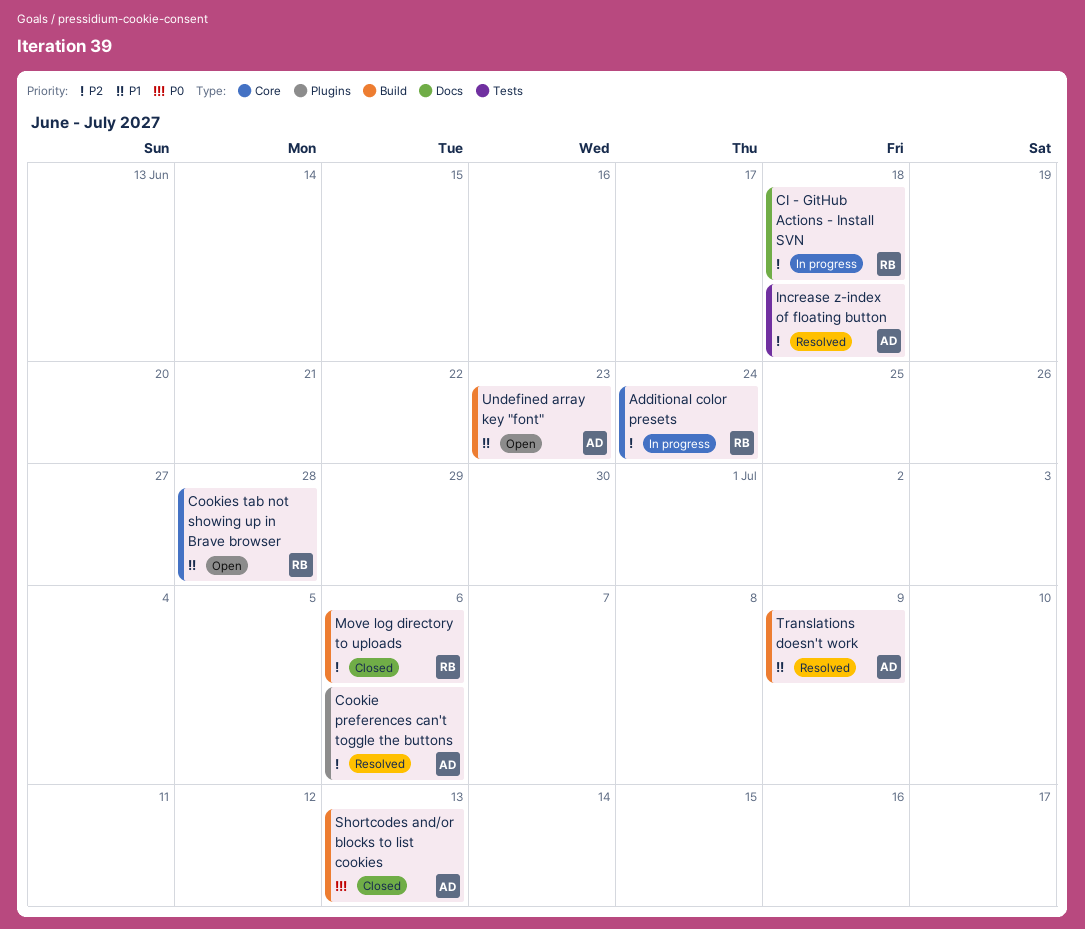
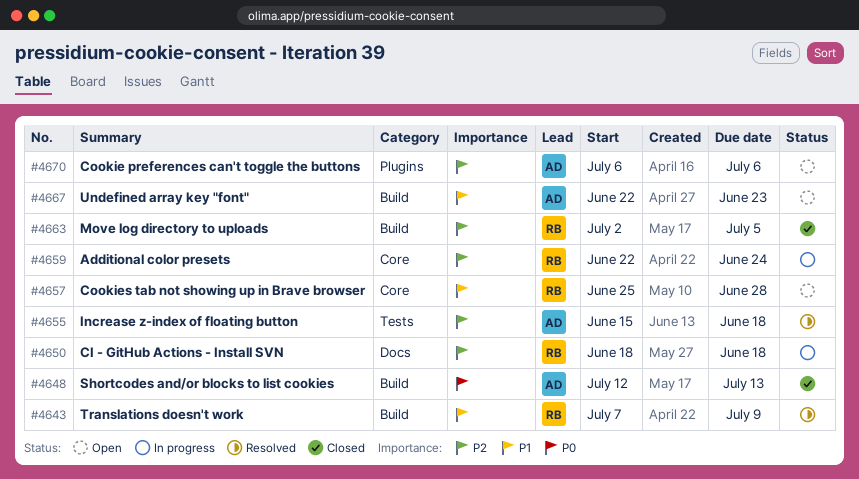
Cookie preferences can't toggle the buttons, status: Resolved -> Open
Move log directory to uploads, due: Jul 6 -> Jul 5
Translations doesn't work, owner: AD -> RB

